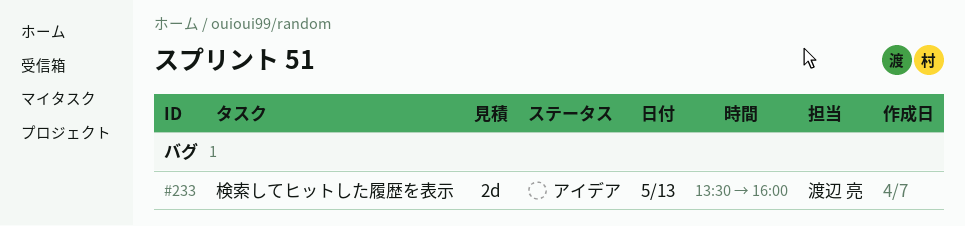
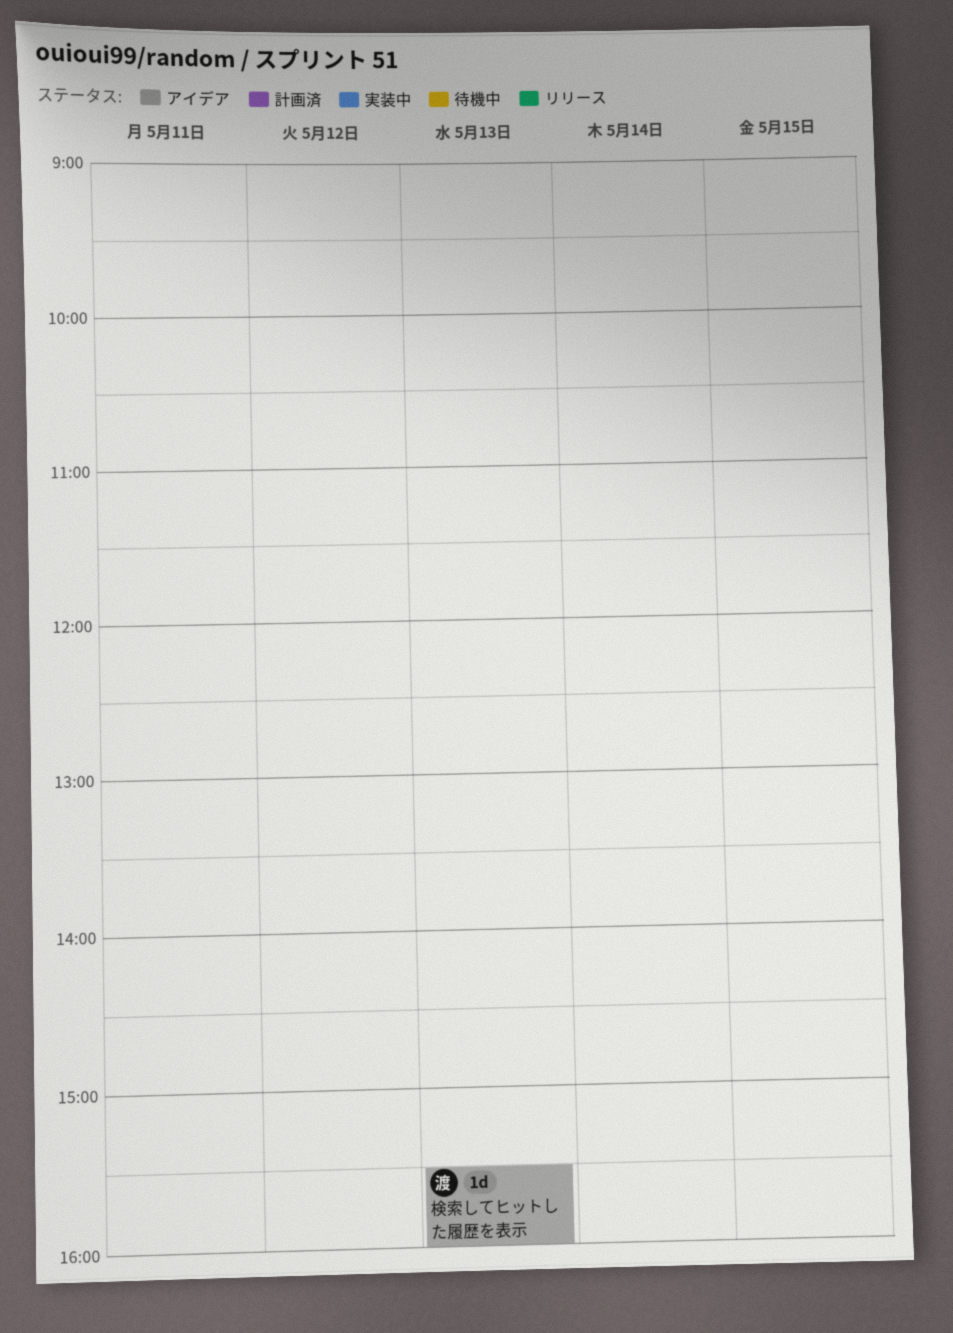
検索してヒットした履歴を表示, estimate: 2d -> 1d
検索してヒットした履歴を表示, begins: 13:30 -> 15:30

